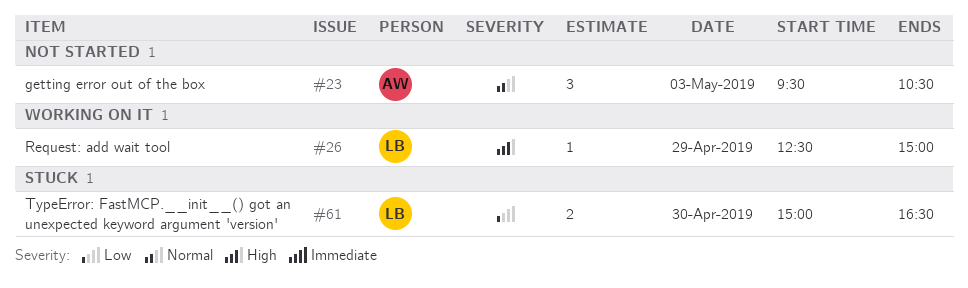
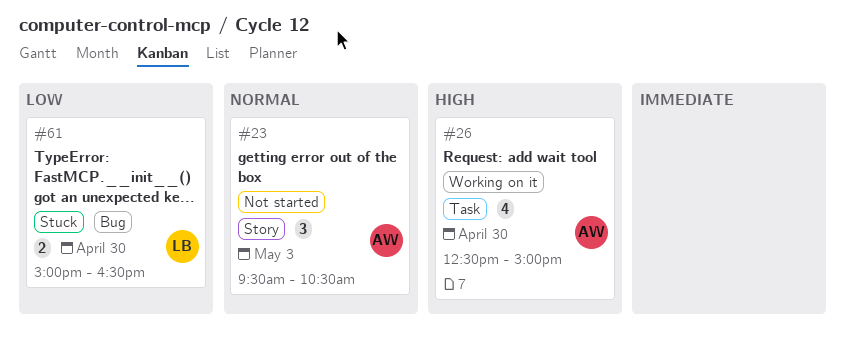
#26, owner: LB -> AW
#26, estimate: 1 -> 4
#26, day: Apr 29 -> Apr 30

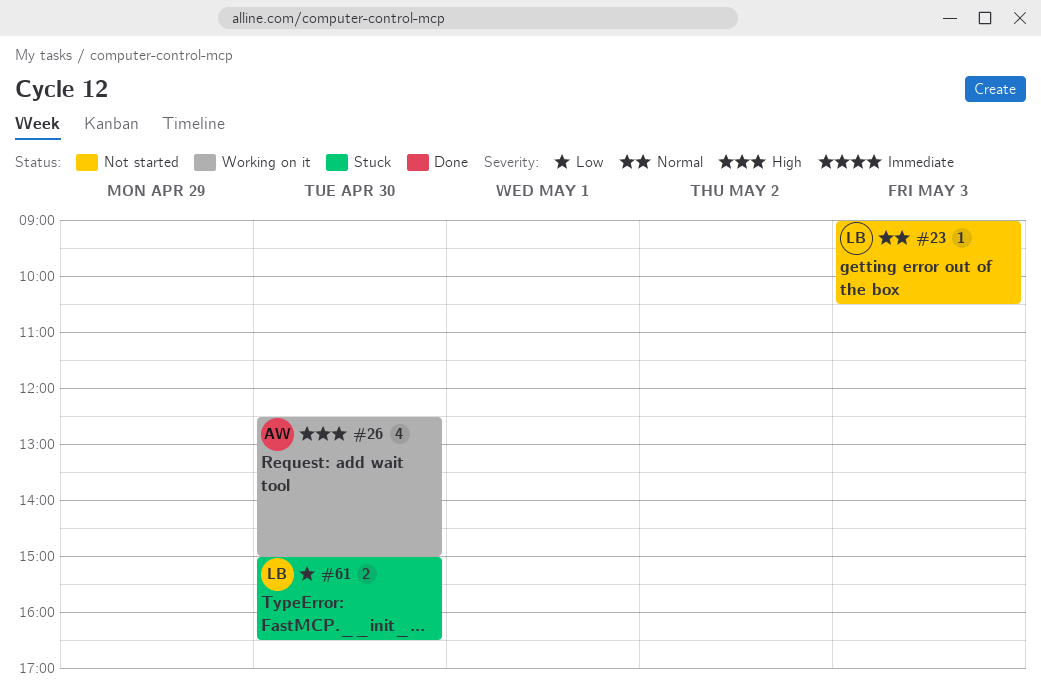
#23, owner: AW -> LB
#23, estimate: 3 -> 1
#23, begins: 09:30 -> 09:00

